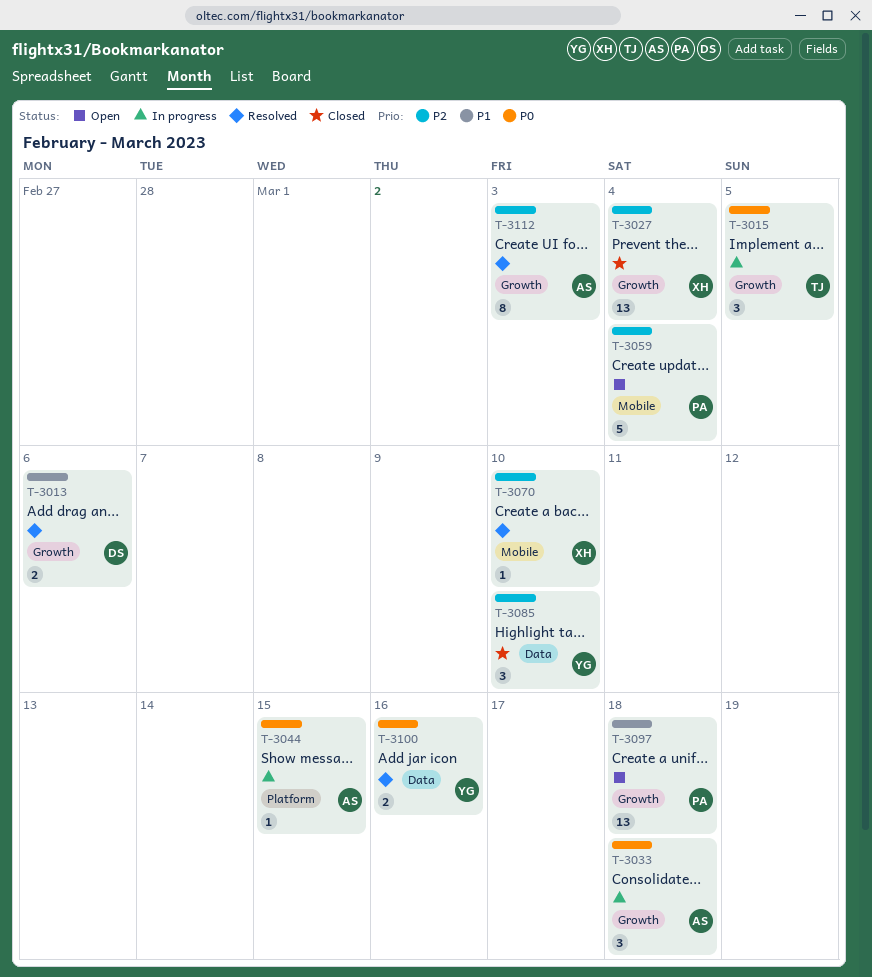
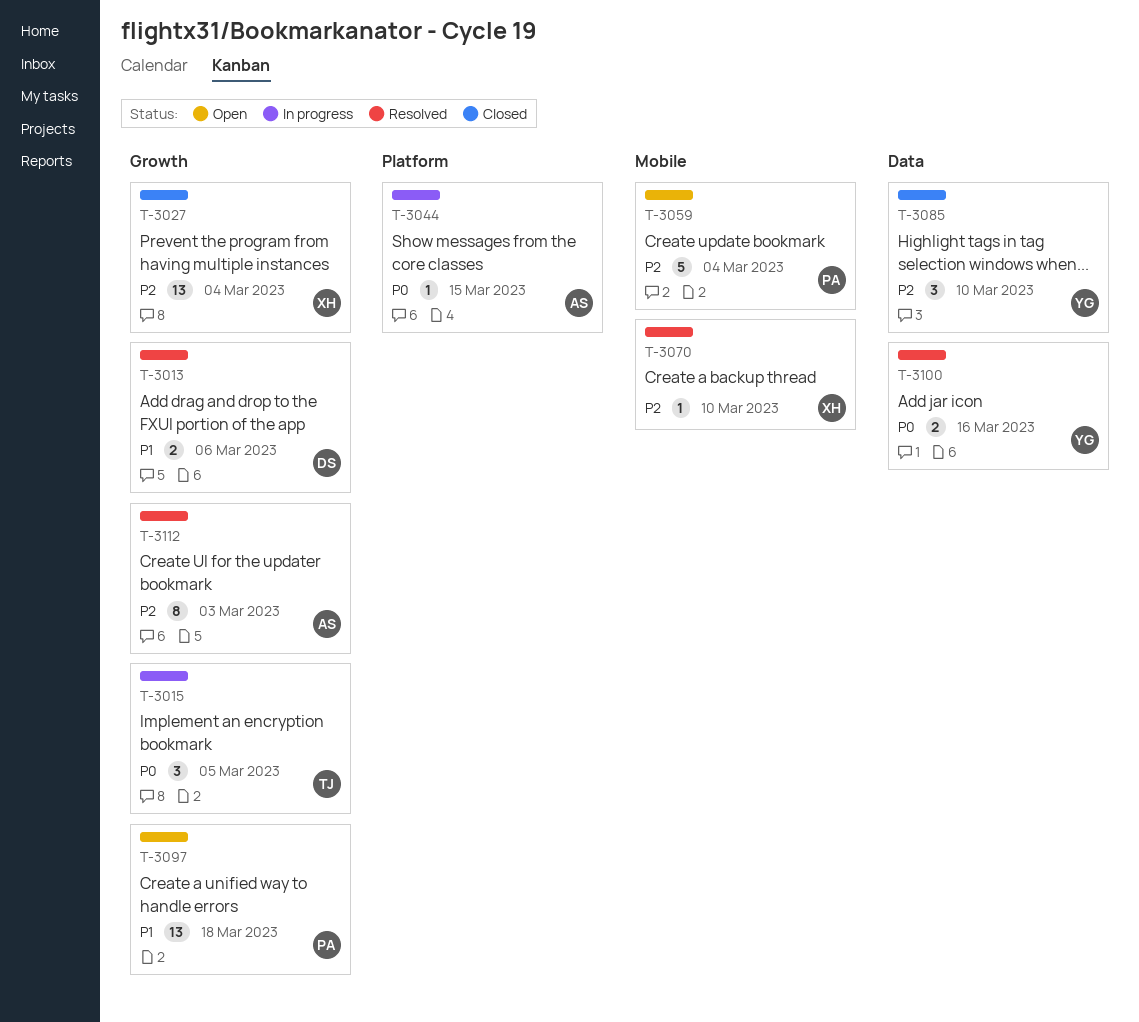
T-3033: present -> none

